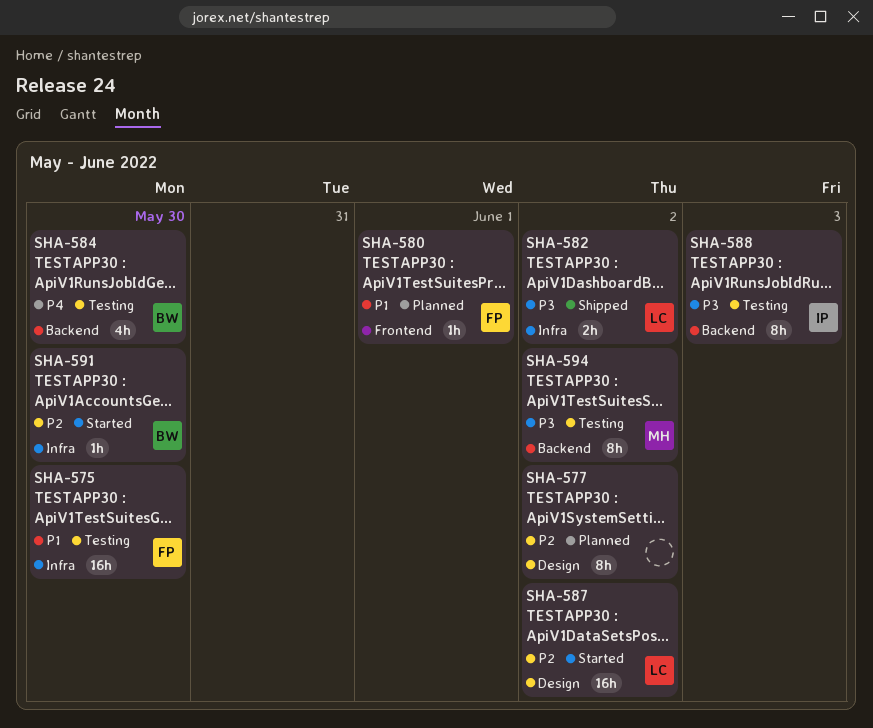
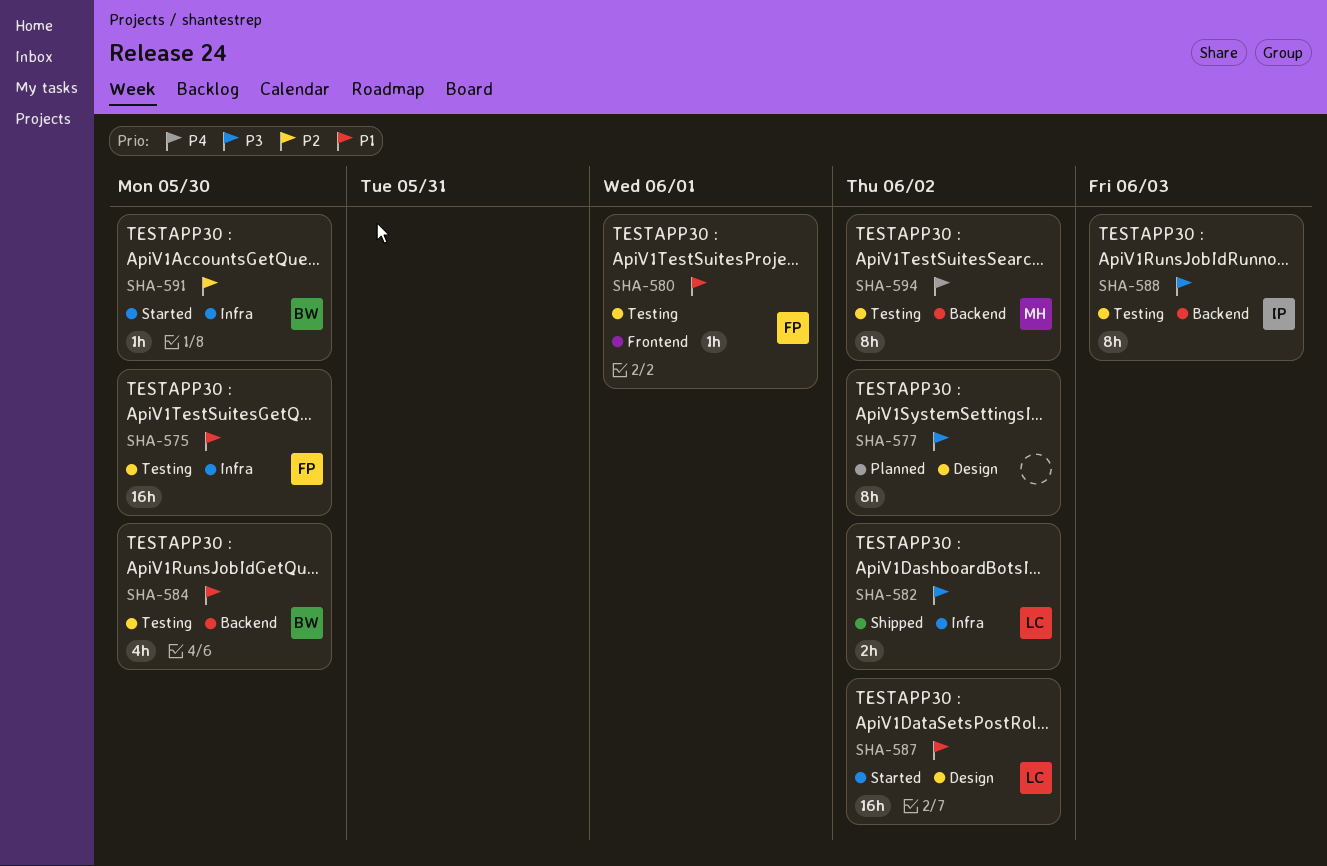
SHA-577, priority: P2 -> P3
SHA-580, status: Planned -> Testing
SHA-584, priority: P4 -> P1
SHA-587, priority: P2 -> P1
SHA-594, priority: P3 -> P4

